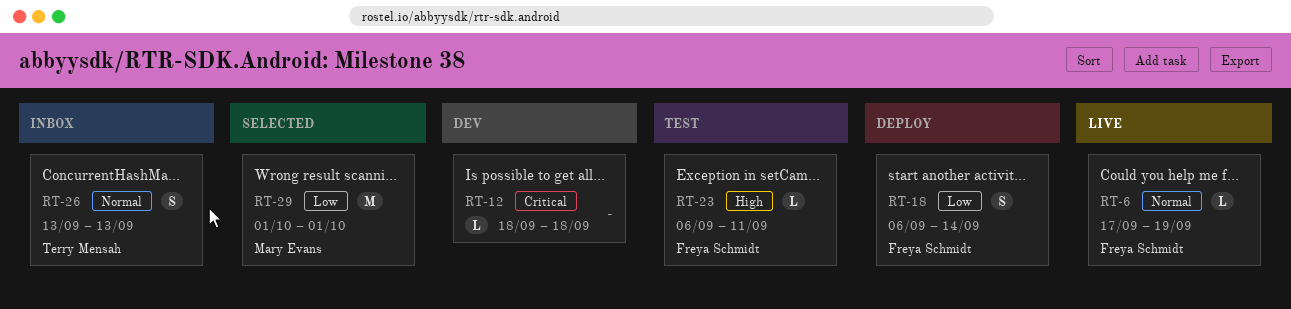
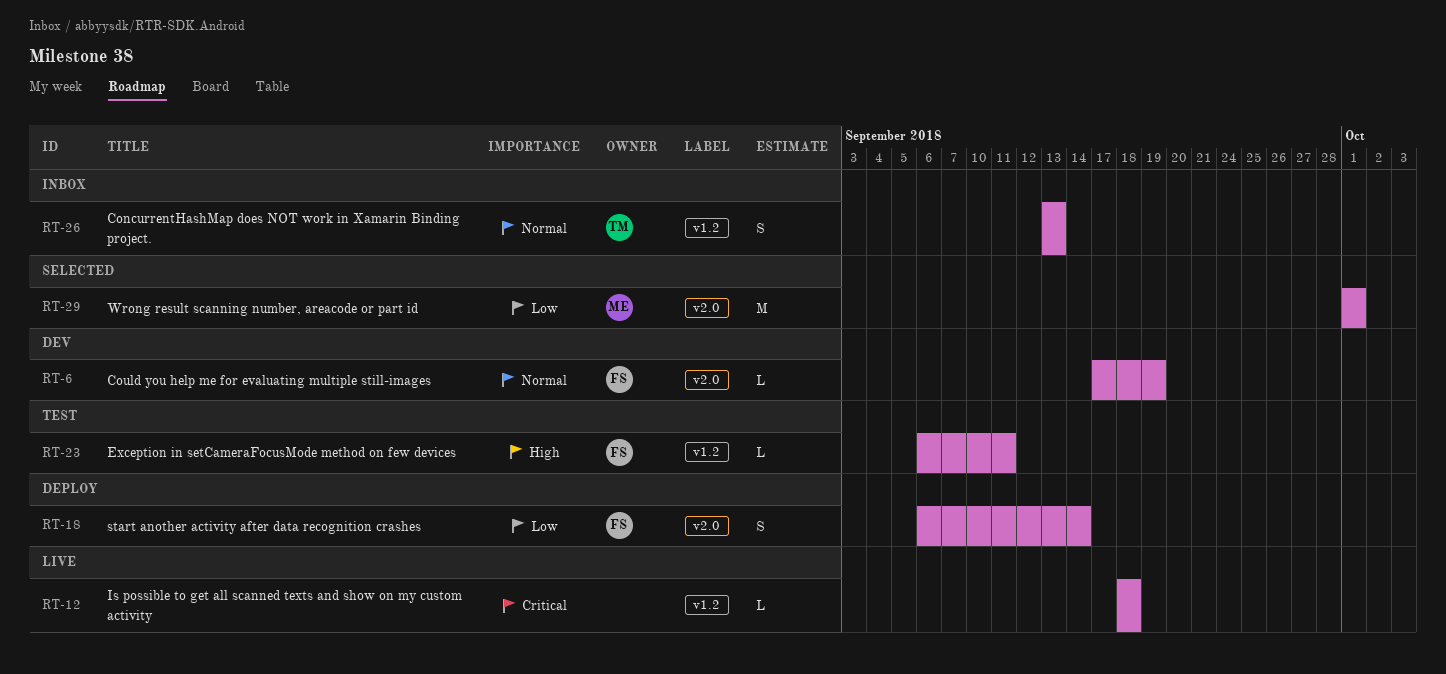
RT-6, status: Live -> Dev
RT-12, status: Dev -> Live

